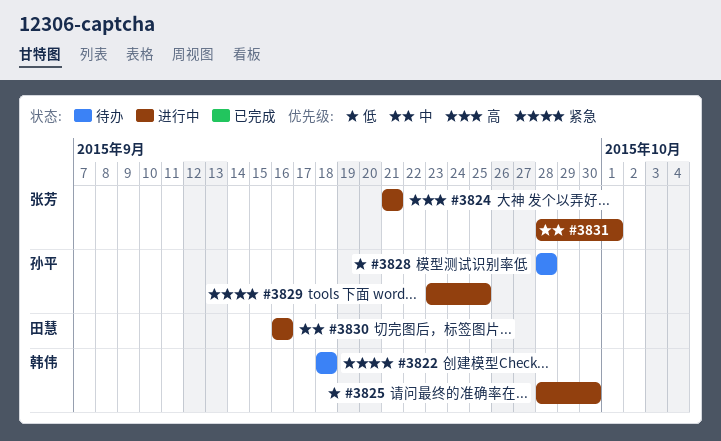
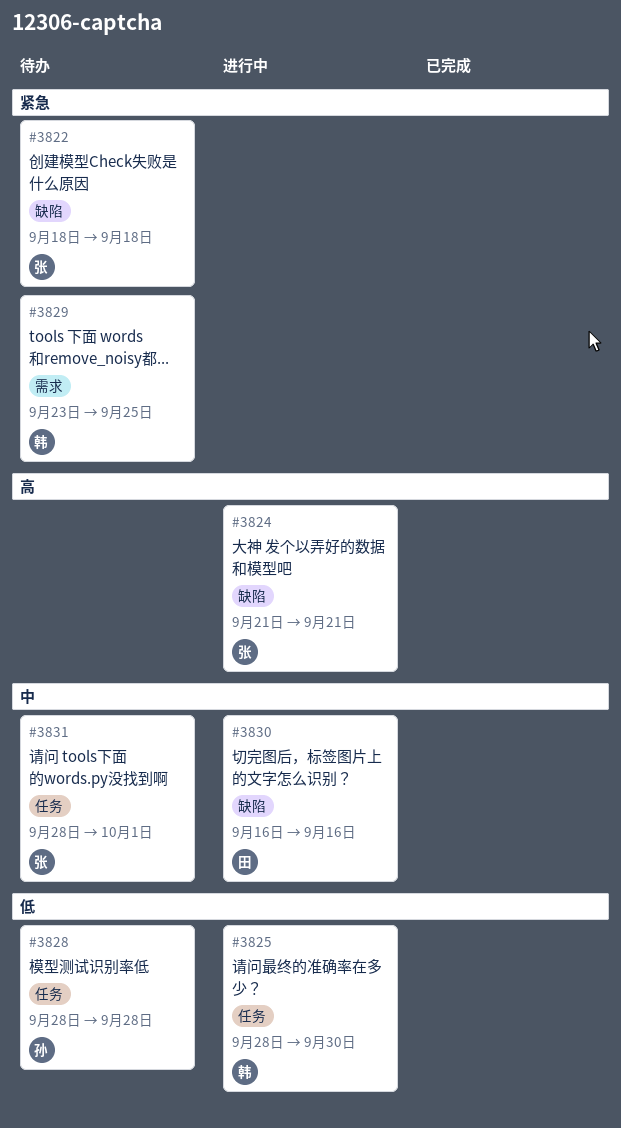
#3822, owner: 韩伟 -> 张芳
#3829, status: 进行中 -> 待办
#3829, owner: 孙平 -> 韩伟
#3831, status: 进行中 -> 待办

